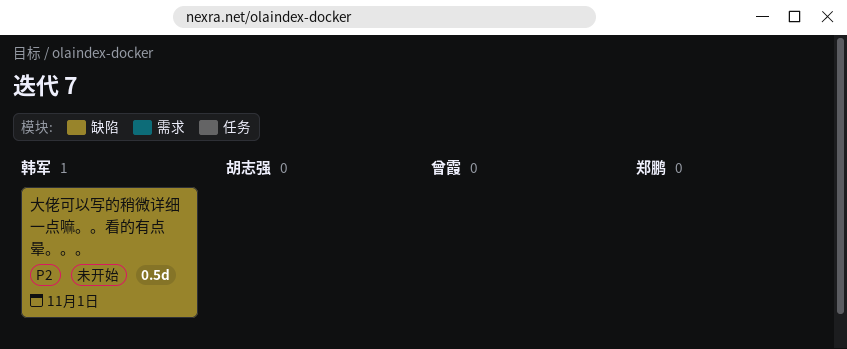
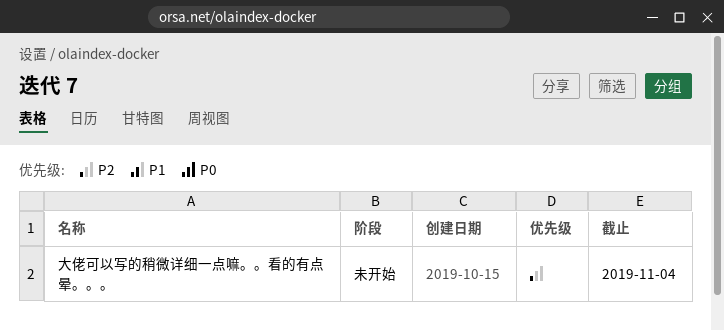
大佬可以写的稍微详细一点嘛。。看的有点晕。。。, due: Nov 1 -> Nov 4

